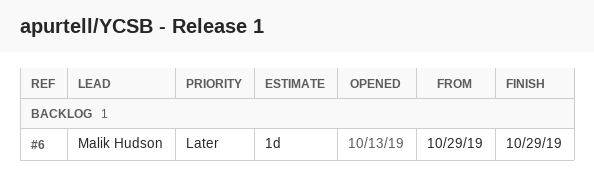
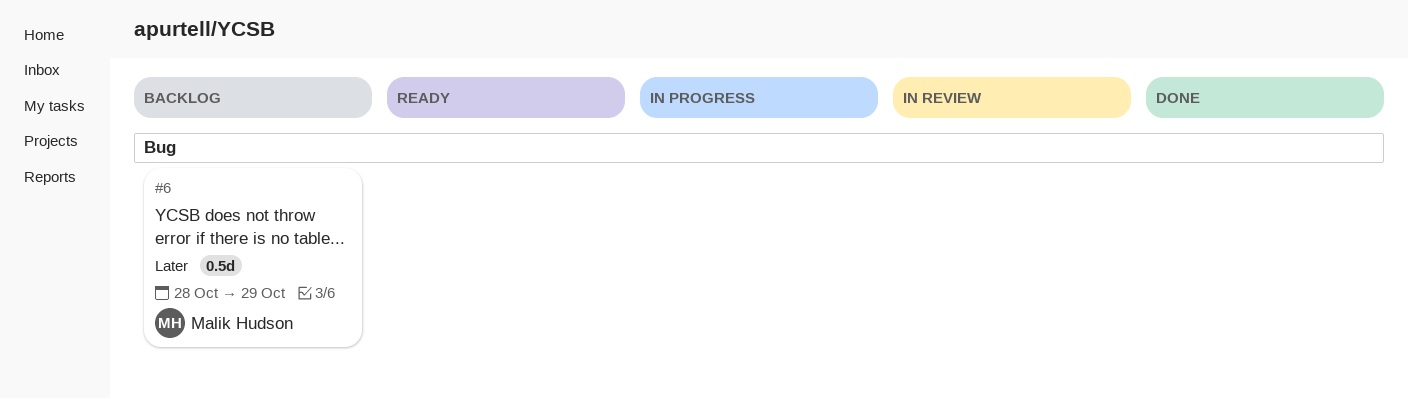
#6, estimate: 1d -> 0.5d
#6, start: Oct 29 -> Oct 28

